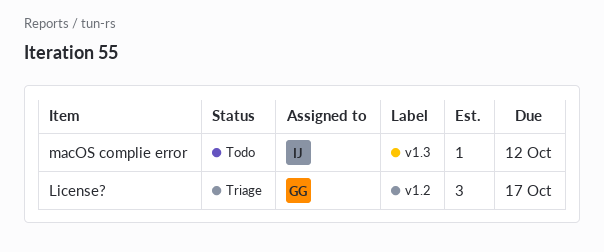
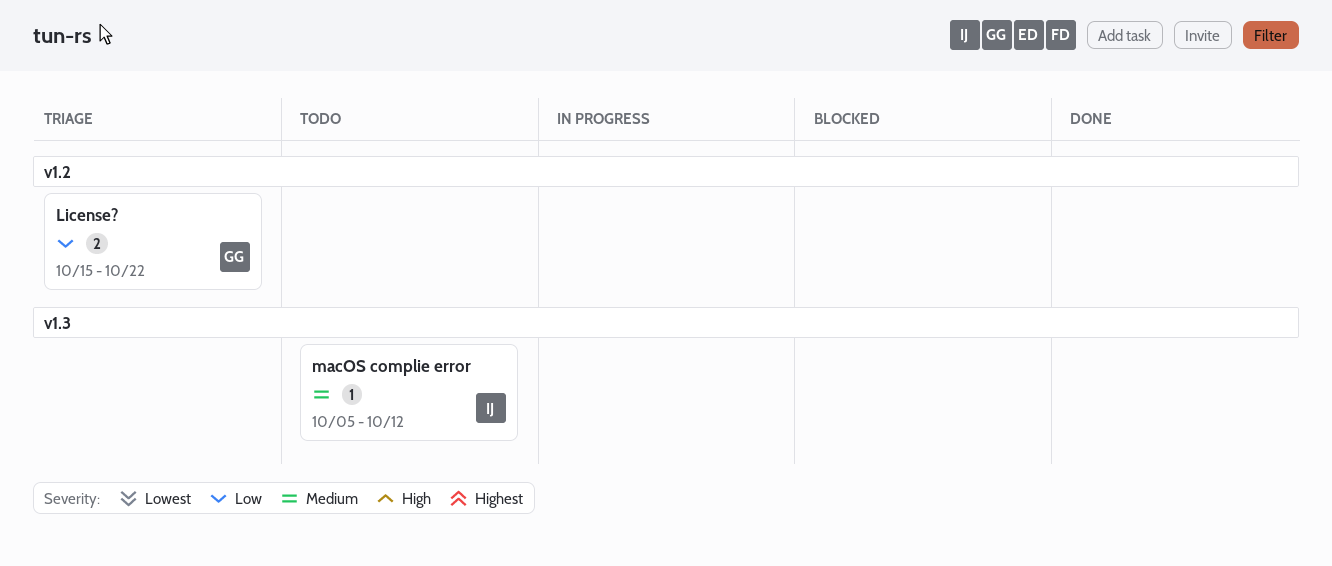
License?, estimate: 3 -> 2
License?, due: Oct 17 -> Oct 22

